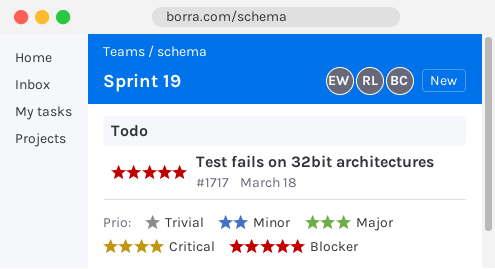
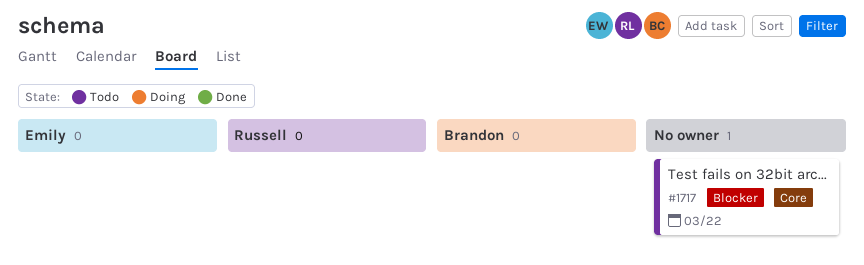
#1717, due: Mar 18 -> Mar 22

